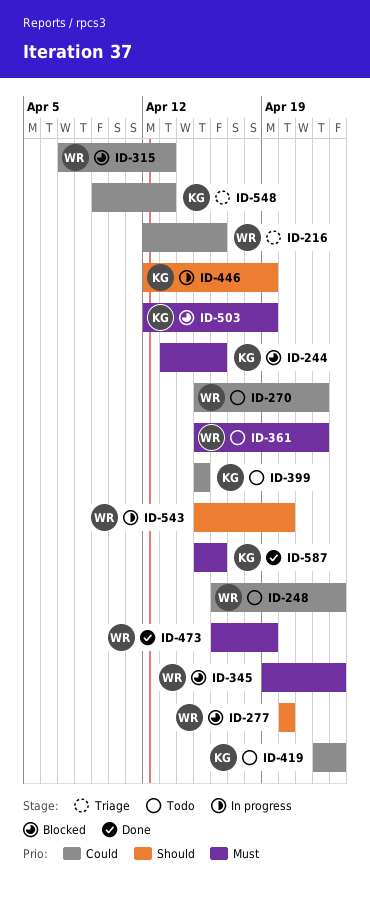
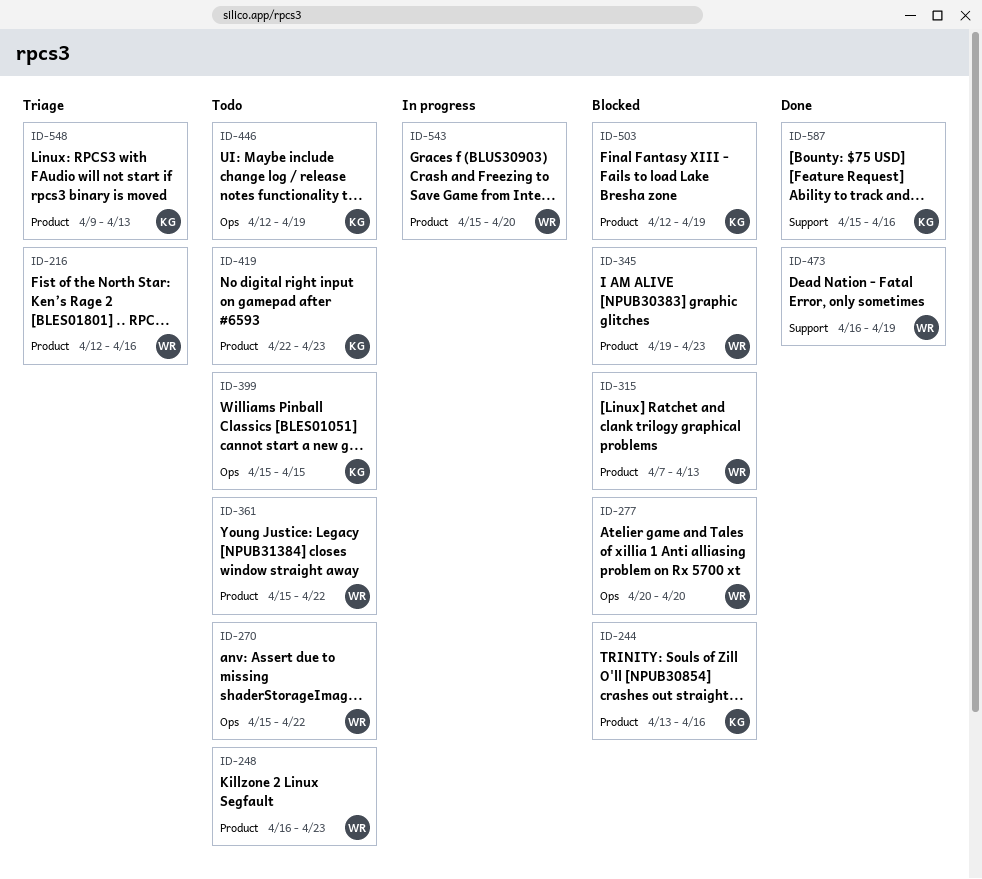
ID-446, status: In progress -> Todo

